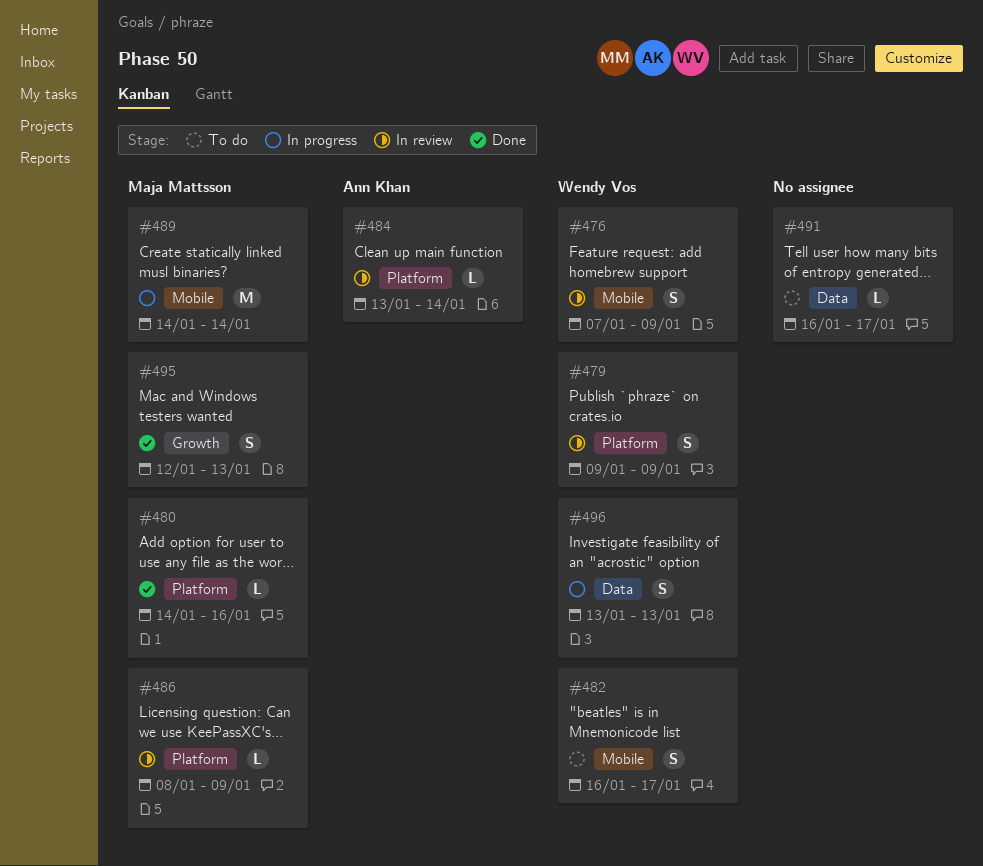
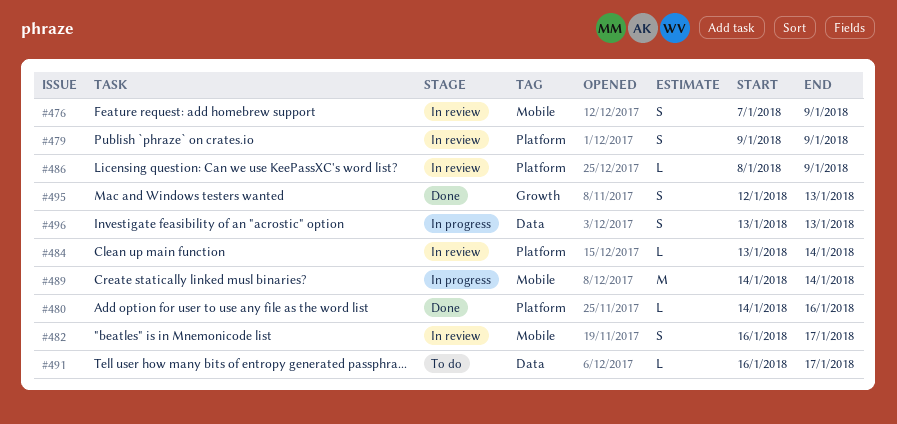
#482, status: To do -> In review

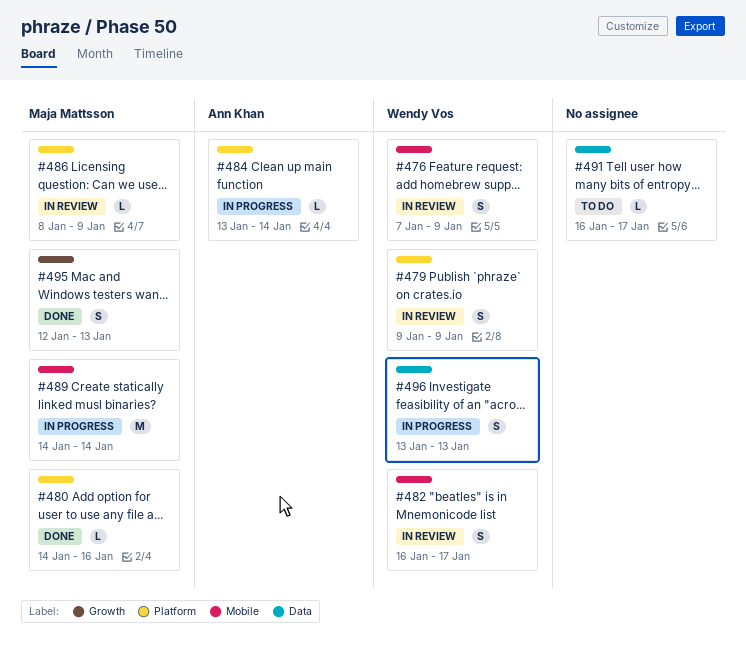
#484, status: In review -> In progress

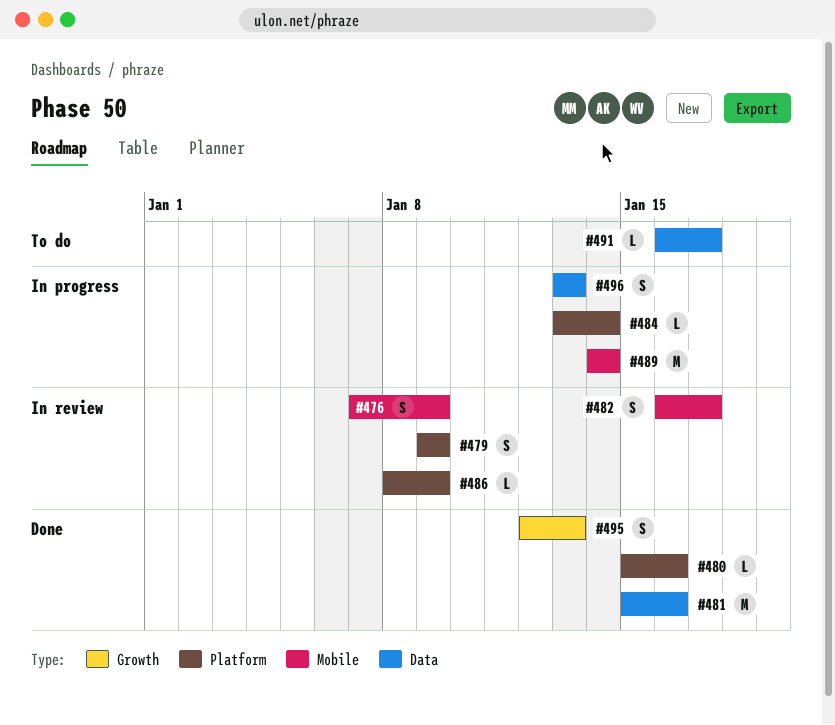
#480, start: Jan 14 -> Jan 15
#481: none -> present

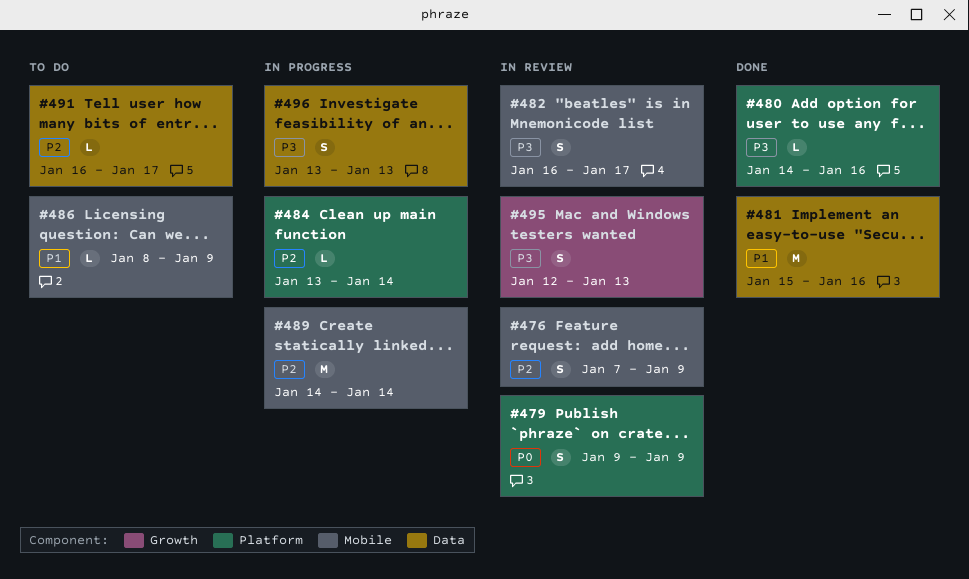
#480, start: Jan 15 -> Jan 14
#486, status: In review -> To do
#486, label: Platform -> Mobile
#495, status: Done -> In review

